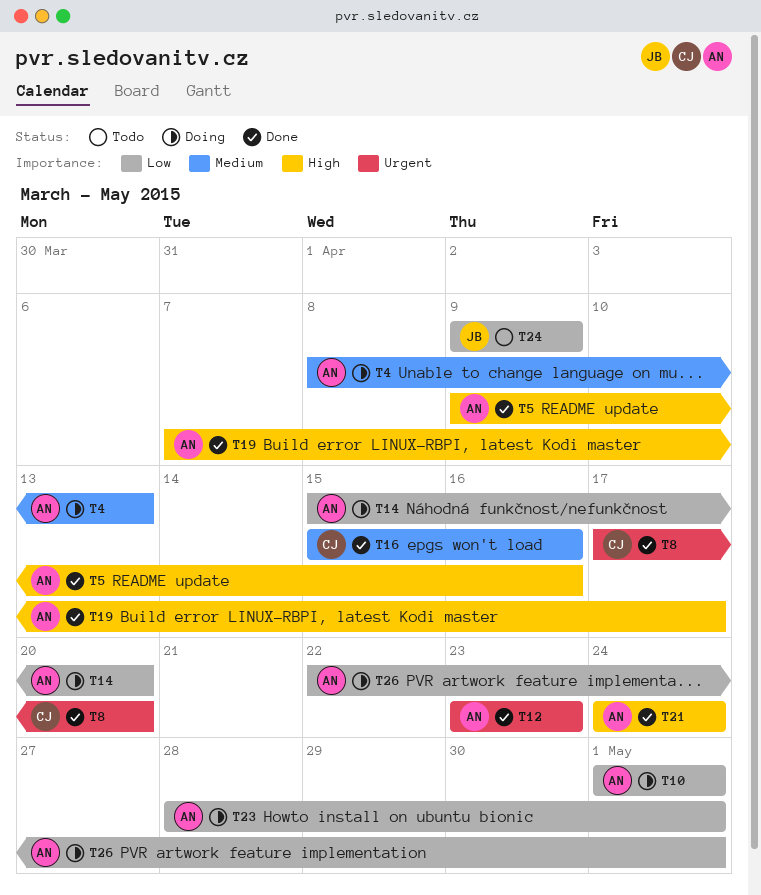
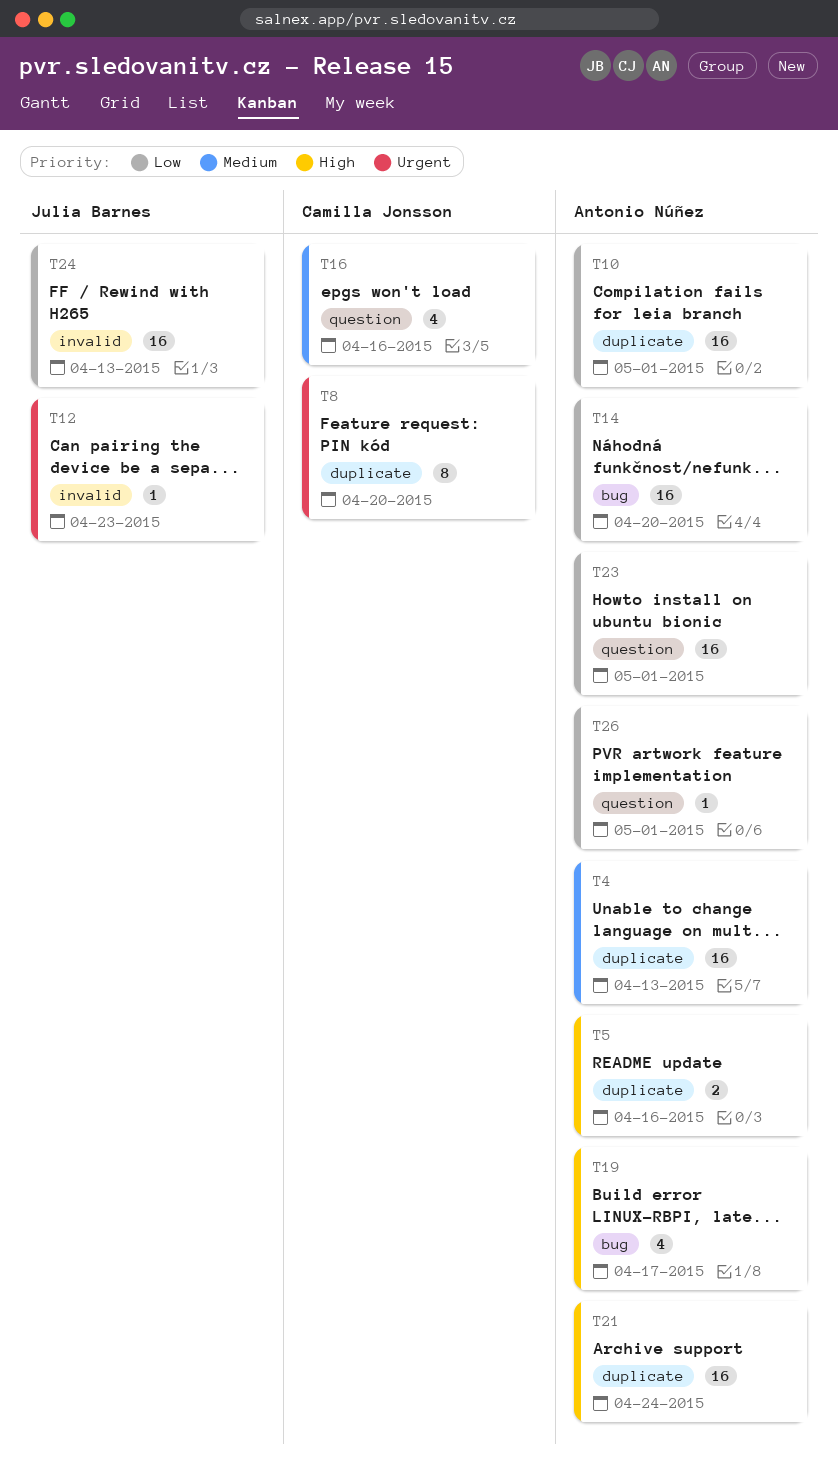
T12, owner: Antonio Núñez -> Julia Barnes
T24, due: Apr 9 -> Apr 13

